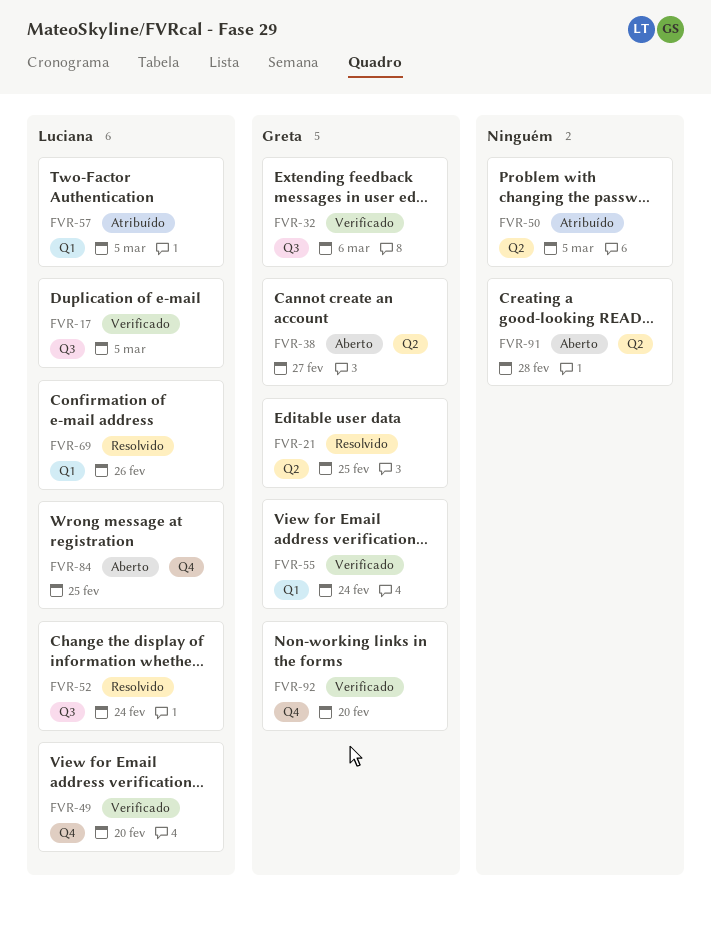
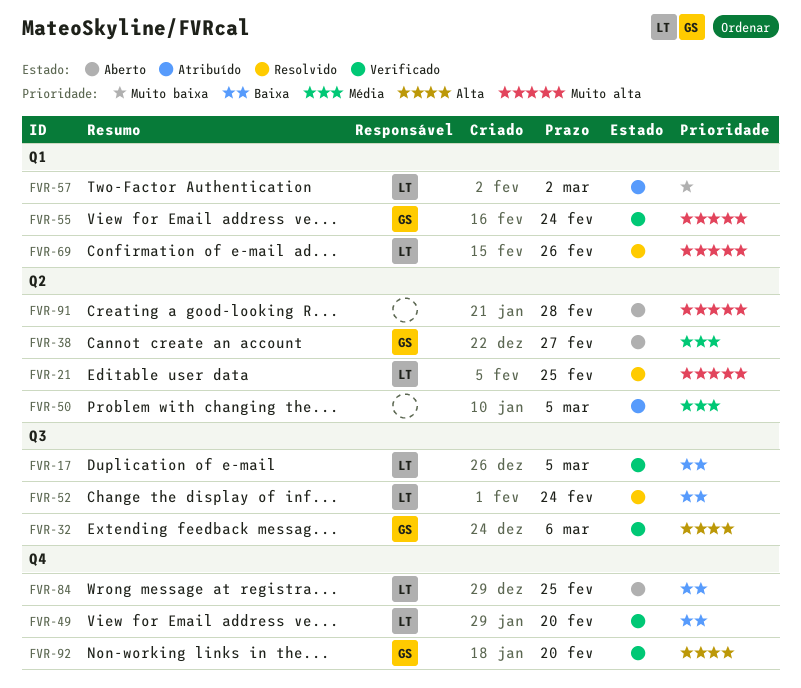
FVR-21, owner: Greta -> Luciana
FVR-57, due: Mar 5 -> Mar 2

